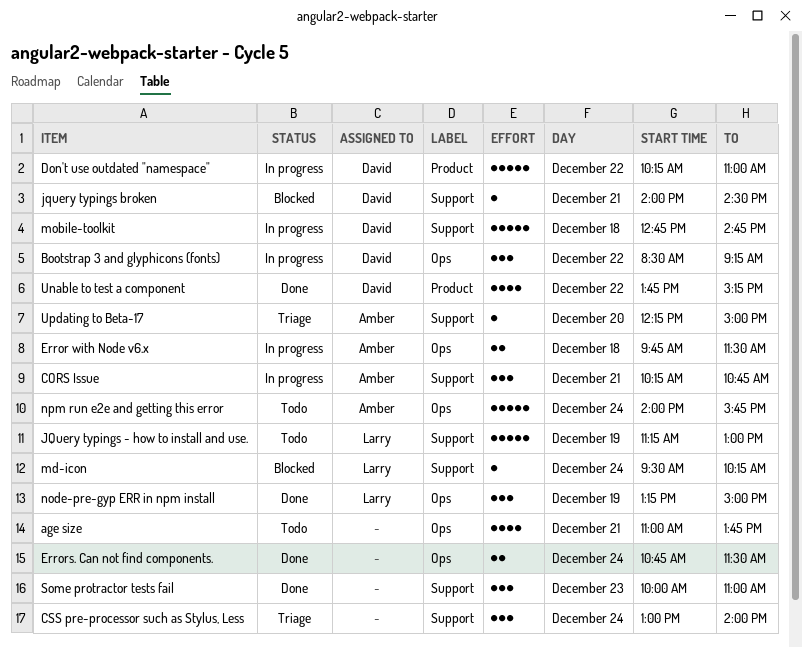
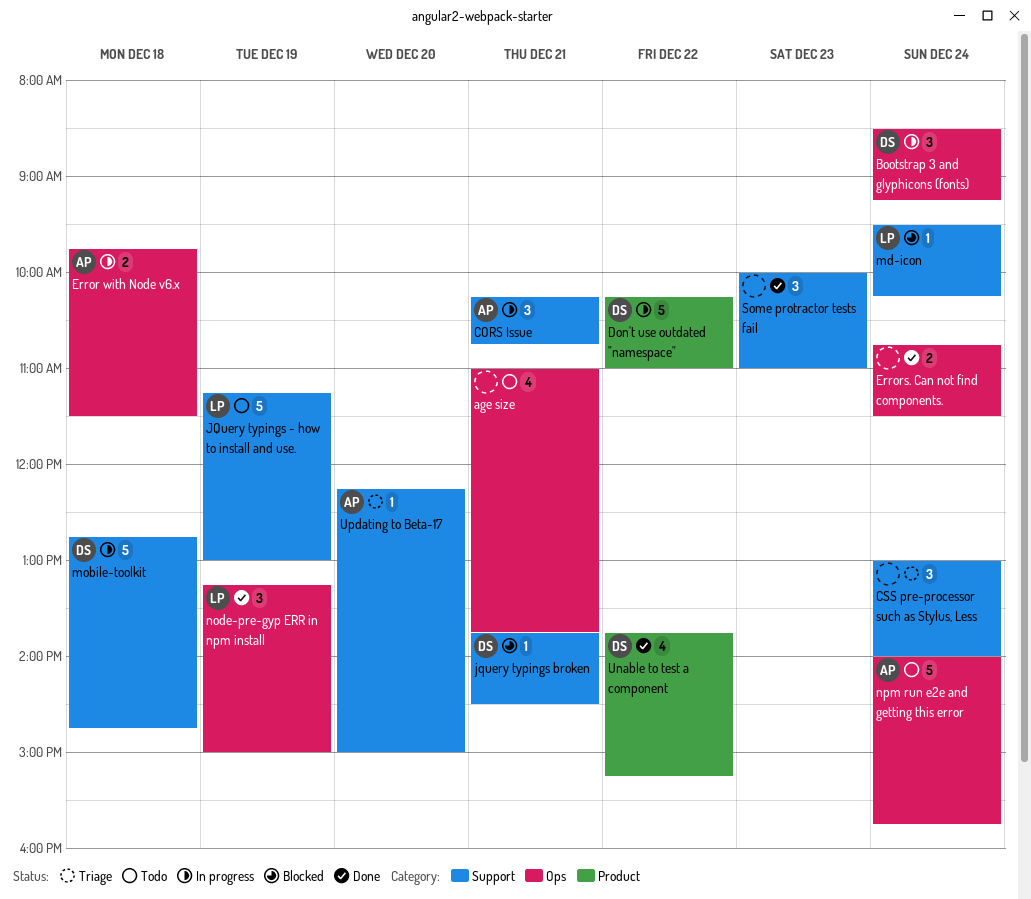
Bootstrap 3 and glyphicons (fonts), day: Dec 22 -> Dec 24
jquery typings broken, begins: 14:00 -> 13:45

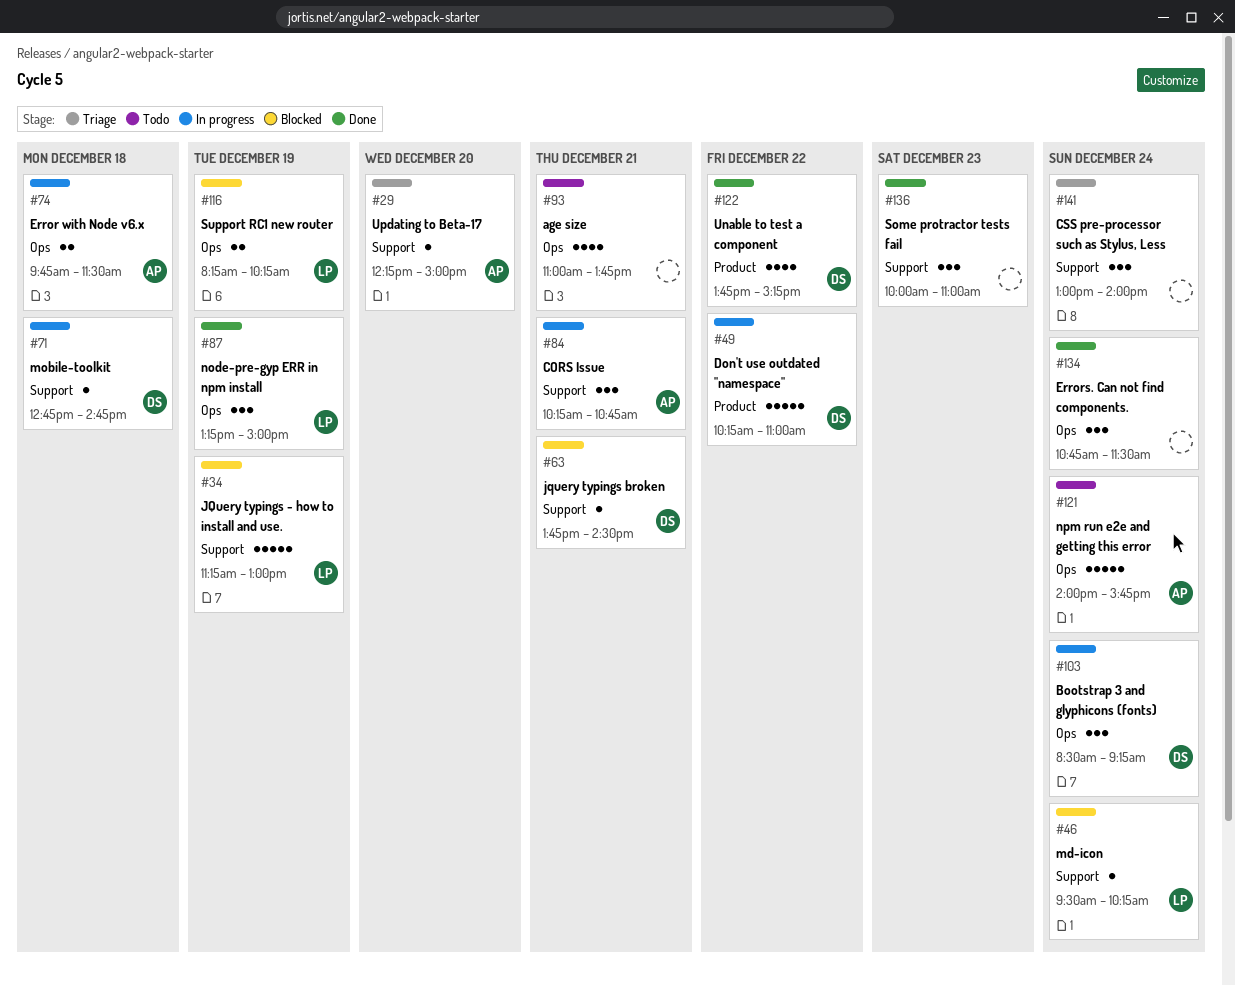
Errors. Can not find components., estimate: 2 -> 3
JQuery typings - how to install and use., status: Todo -> Blocked
mobile-toolkit, estimate: 5 -> 1
Support RC1 new router: none -> present

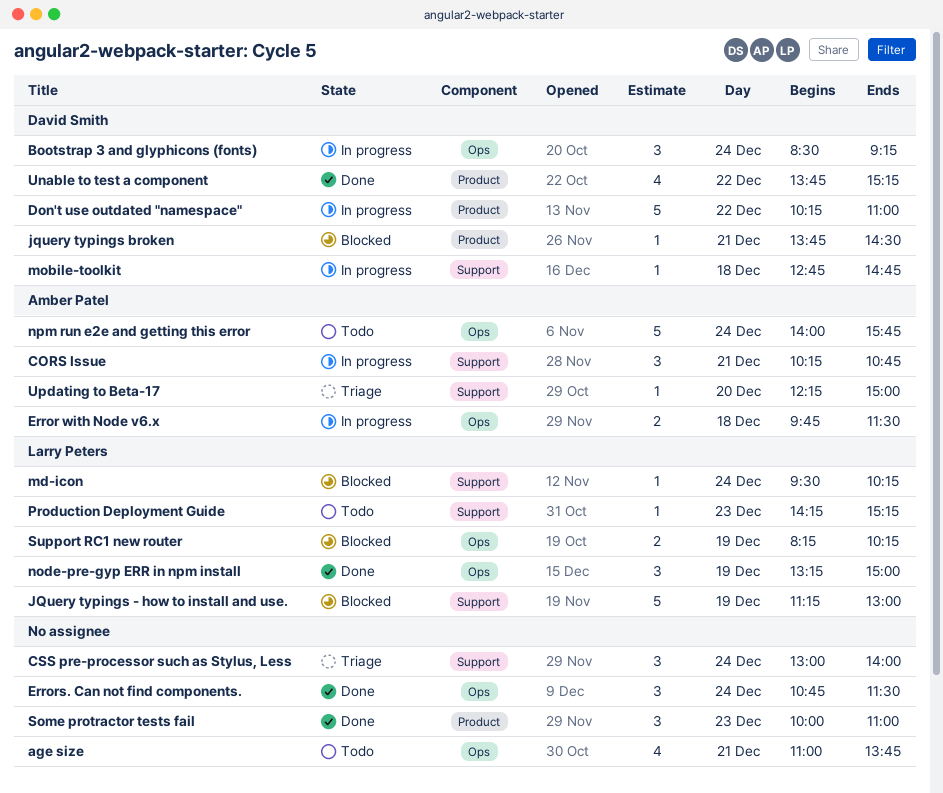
jquery typings broken, label: Support -> Product
Production Deployment Guide: none -> present
Some protractor tests fail, label: Support -> Product

